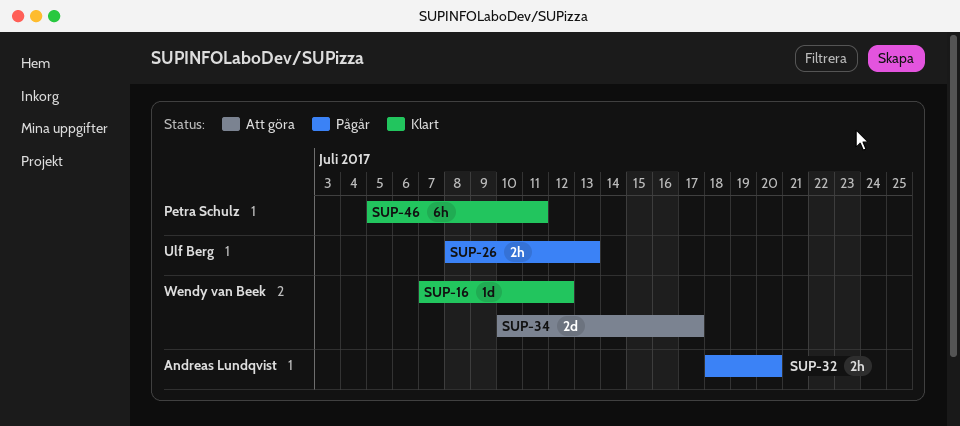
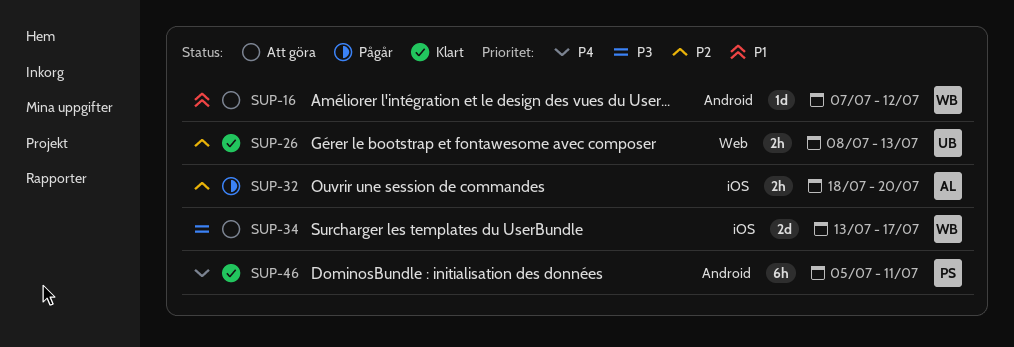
SUP-16, status: Klart -> Att göra
SUP-26, status: Pågår -> Klart
SUP-34, start: Jul 10 -> Jul 13

